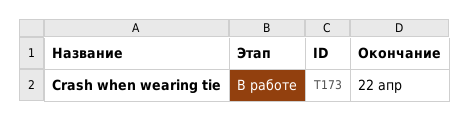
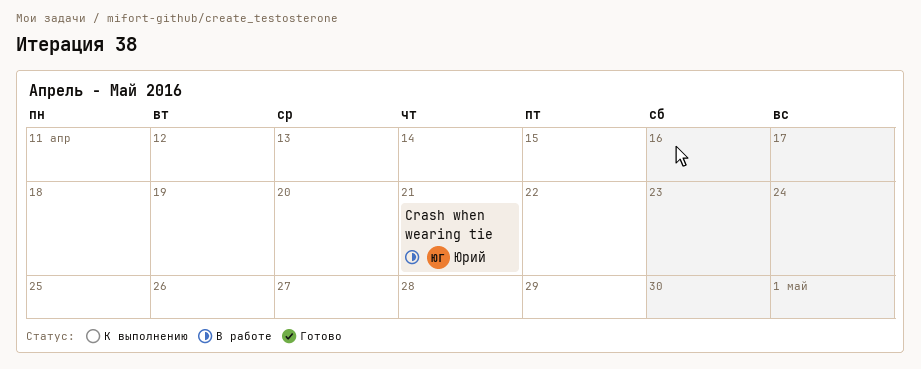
Crash when wearing tie, due: Apr 22 -> Apr 21

